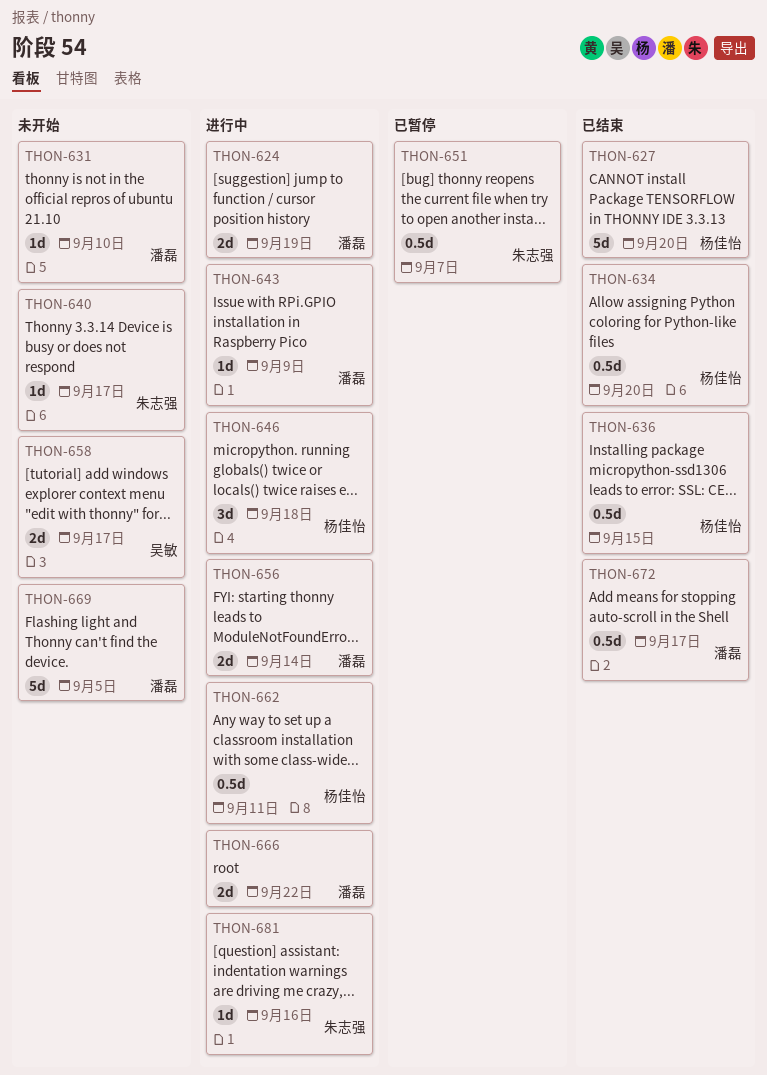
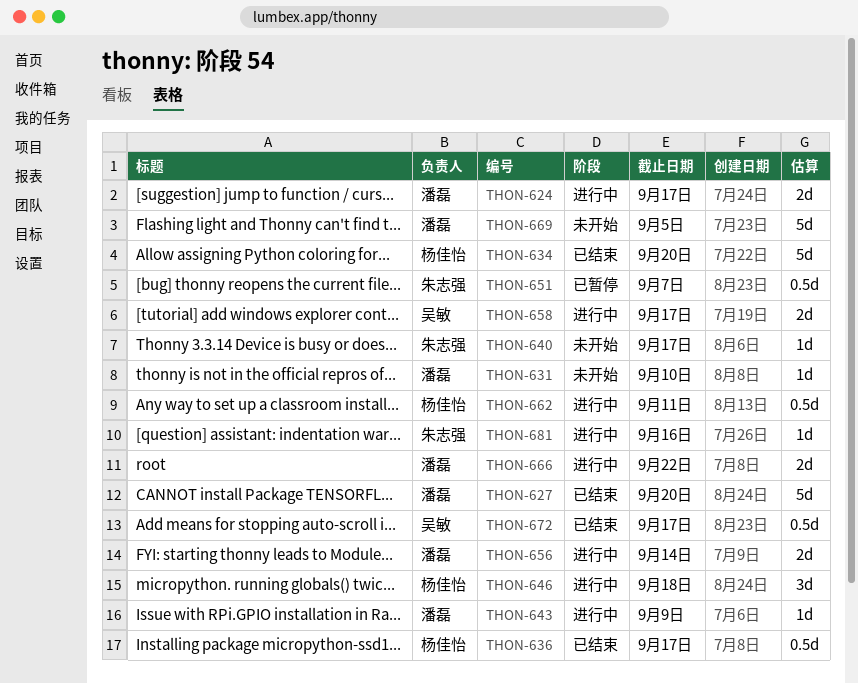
THON-624, due: Sep 19 -> Sep 17
THON-627, owner: 杨佳怡 -> 潘磊
THON-634, estimate: 0.5d -> 5d
THON-636, due: Sep 15 -> Sep 17
THON-658, status: 未开始 -> 进行中
THON-672, owner: 潘磊 -> 吴敏

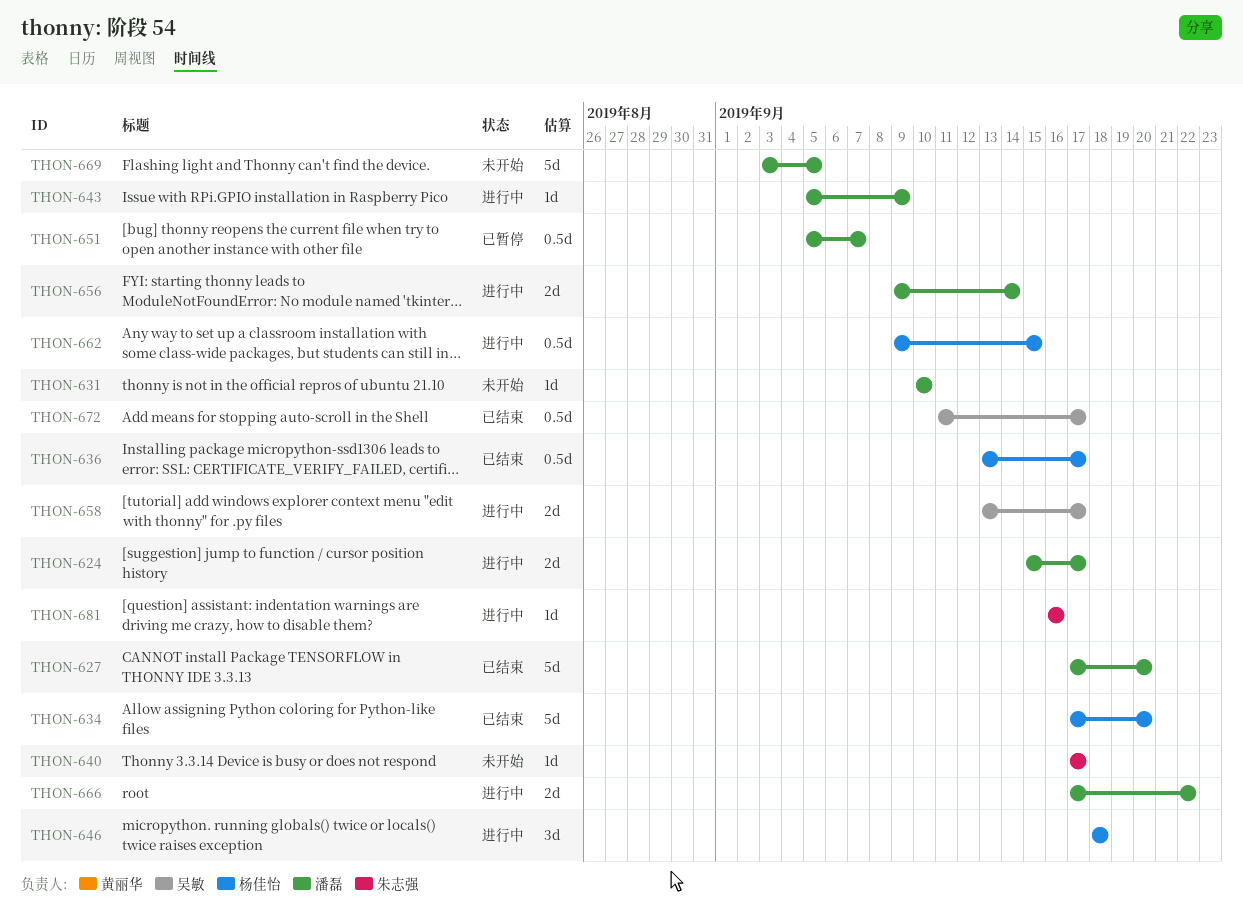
THON-651, owner: 朱志强 -> 潘磊
THON-662, due: Sep 11 -> Sep 15

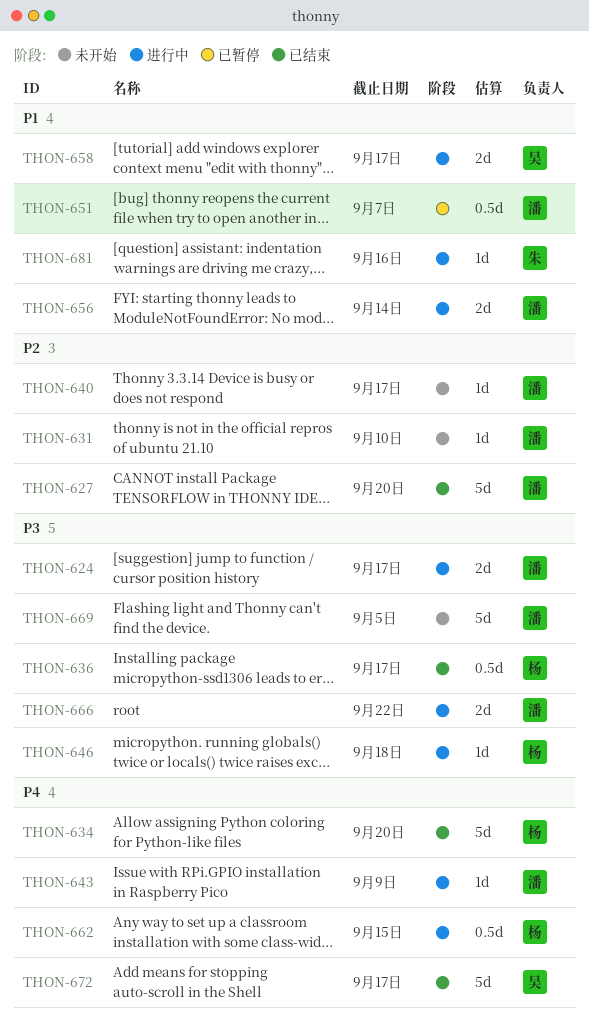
THON-640, owner: 朱志强 -> 潘磊
THON-646, estimate: 3d -> 1d
THON-672, estimate: 0.5d -> 5d

